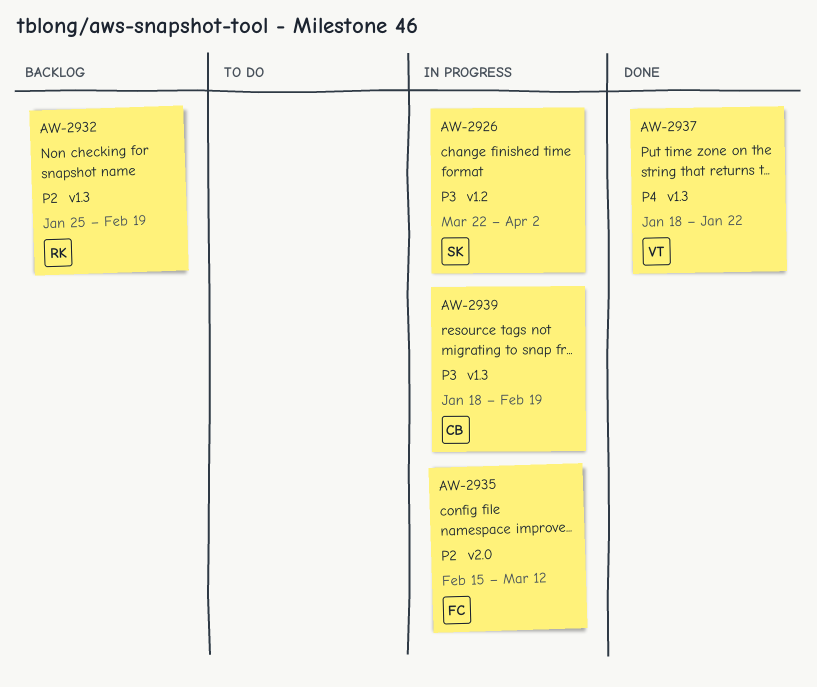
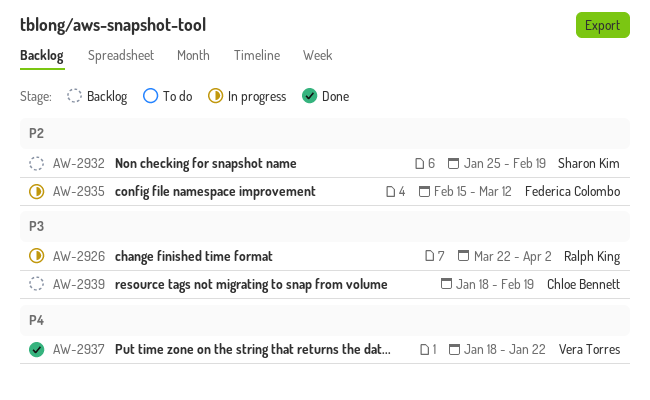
AW-2926, owner: Sharon Kim -> Ralph King
AW-2932, owner: Ralph King -> Sharon Kim
AW-2939, status: In progress -> Backlog

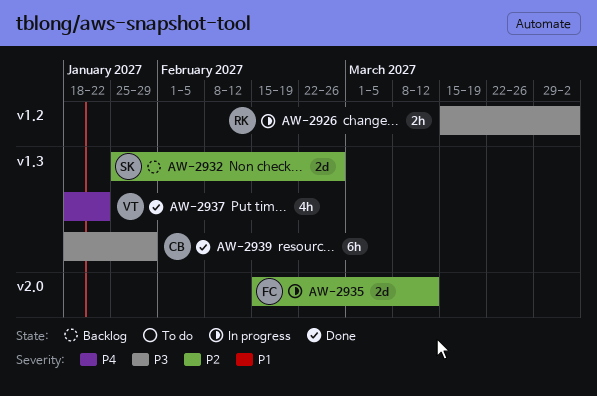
AW-2926, start: Mar 22 -> Mar 15
AW-2932, due: Feb 19 -> Feb 26
AW-2939, status: Backlog -> Done
AW-2939, due: Feb 19 -> Jan 29

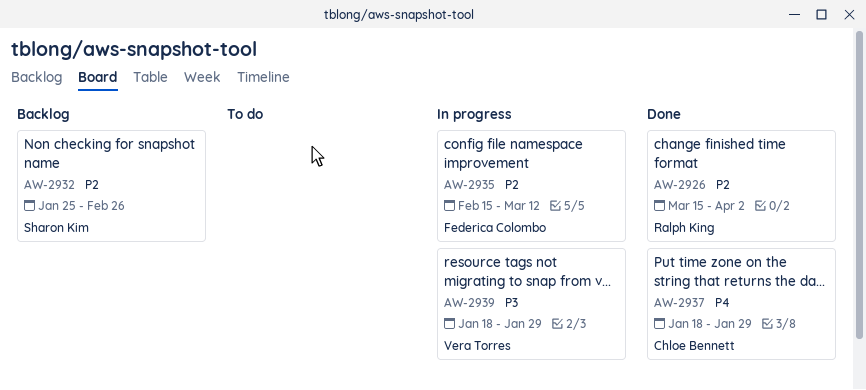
AW-2926, status: In progress -> Done
AW-2926, priority: P3 -> P2
AW-2937, owner: Vera Torres -> Chloe Bennett
AW-2937, due: Jan 22 -> Jan 29
AW-2939, status: Done -> In progress
AW-2939, owner: Chloe Bennett -> Vera Torres

